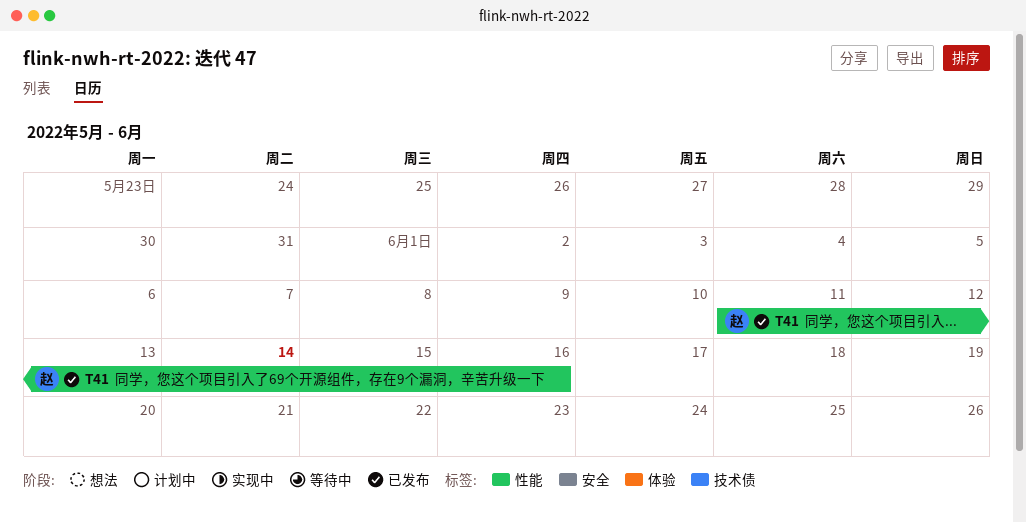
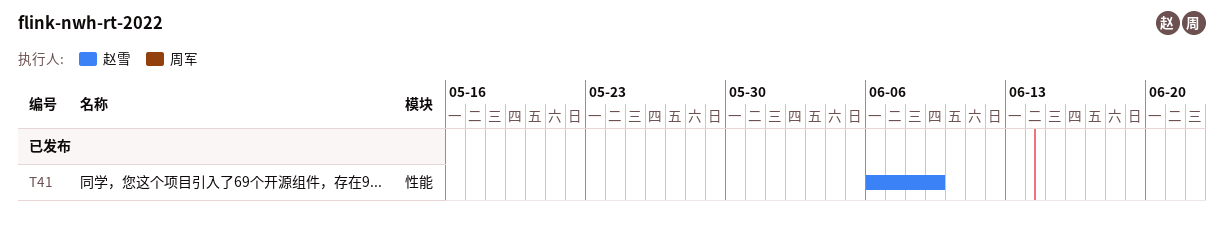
T41, start: Jun 11 -> Jun 6
T41, due: Jun 16 -> Jun 9

